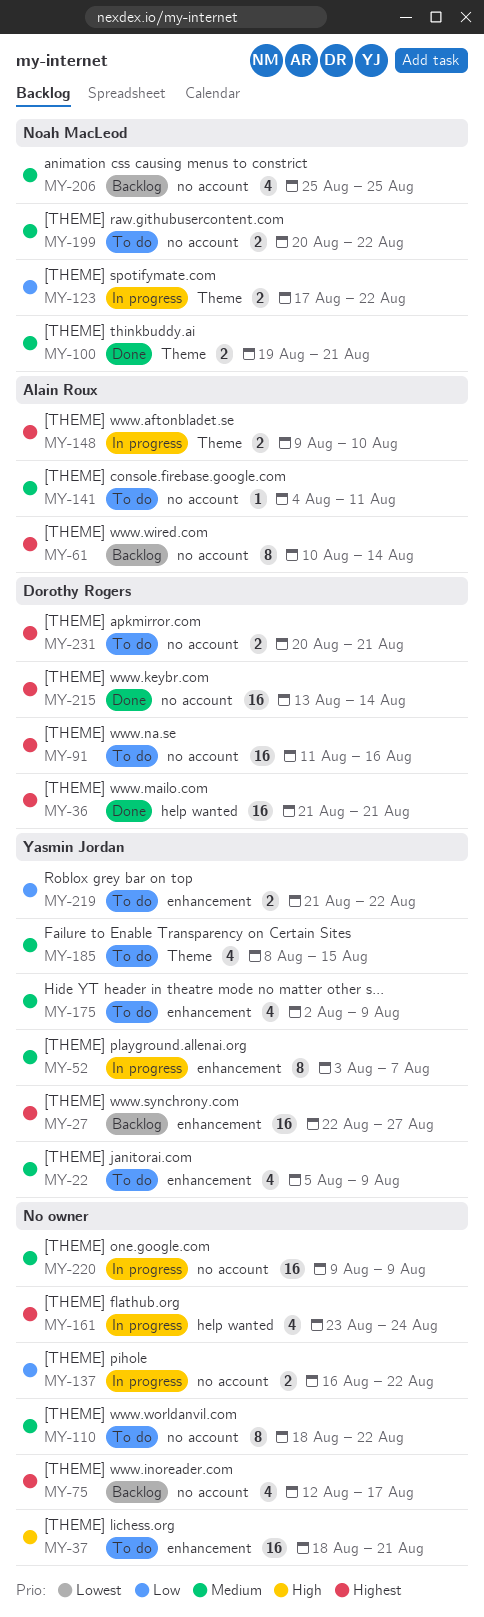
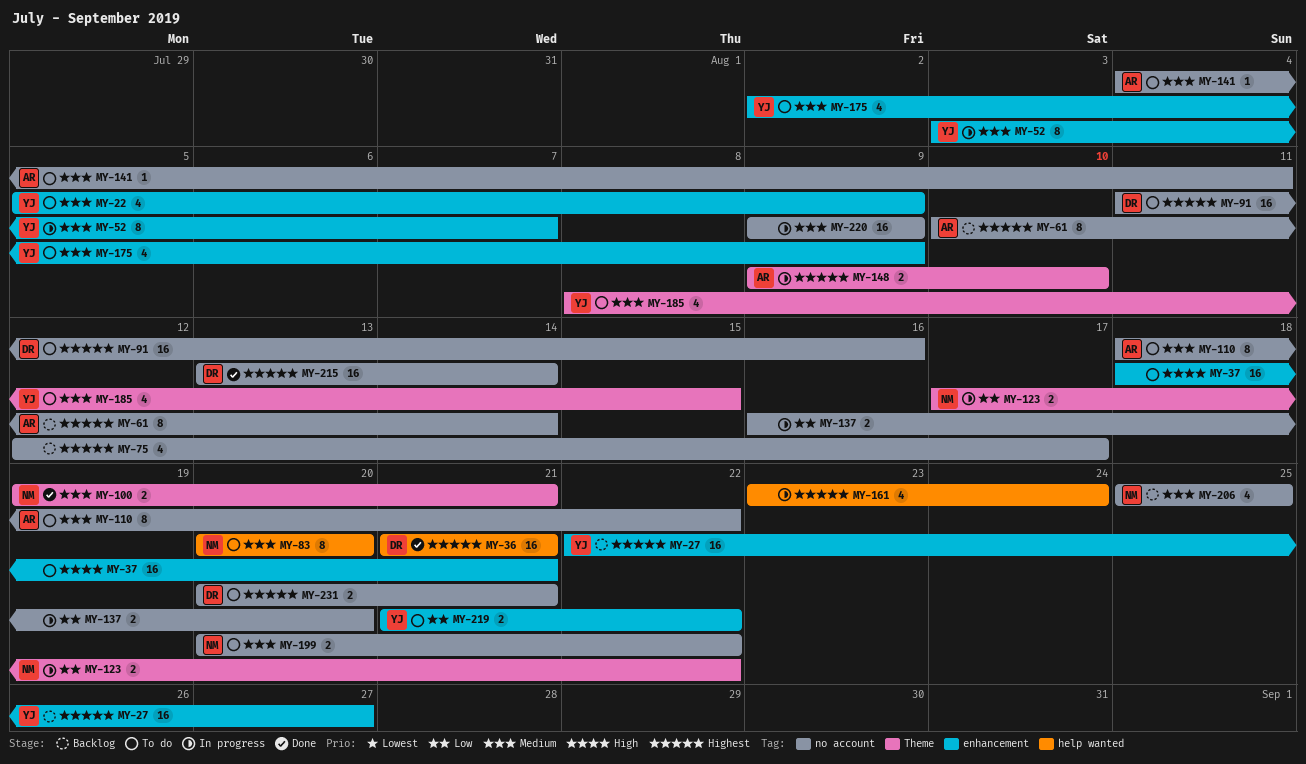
MY-83: none -> present
MY-110, owner: none -> Alain Roux
MY-137, due: Aug 22 -> Aug 20

